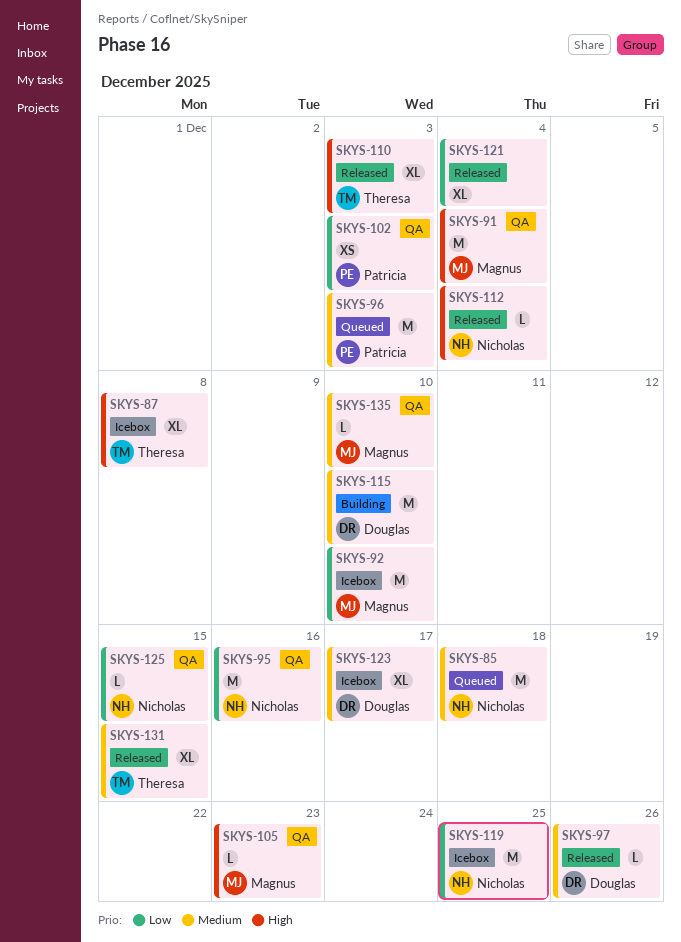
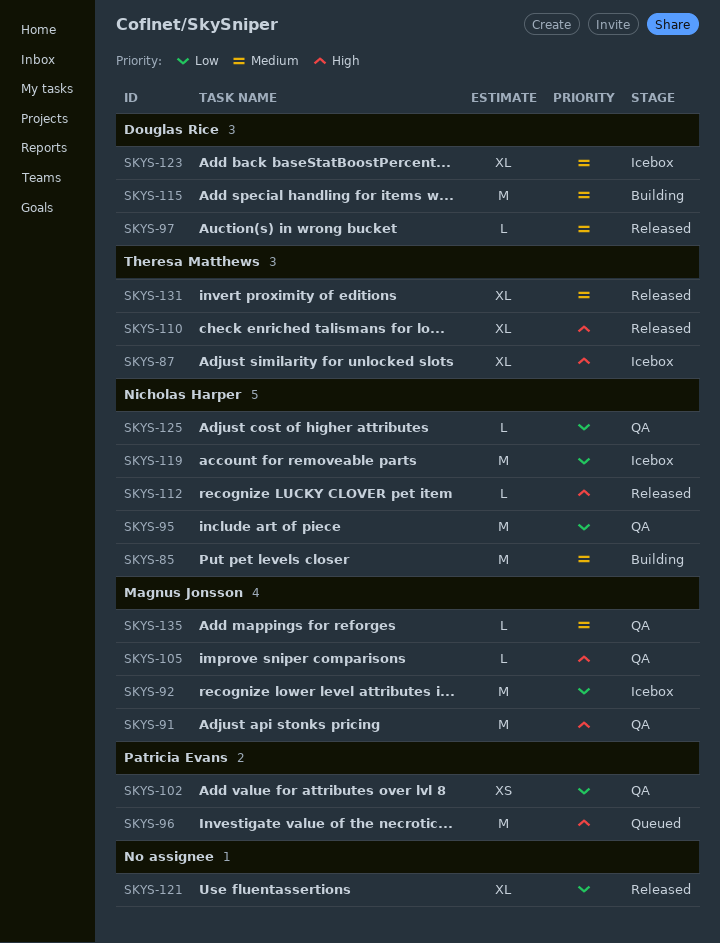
SKYS-85, status: Queued -> Building
SKYS-96, priority: Medium -> High

